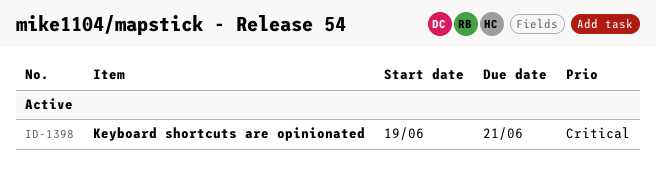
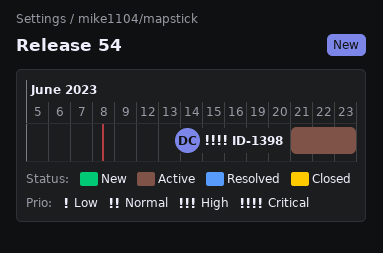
ID-1398, start: Jun 19 -> Jun 21
ID-1398, due: Jun 21 -> Jun 23

